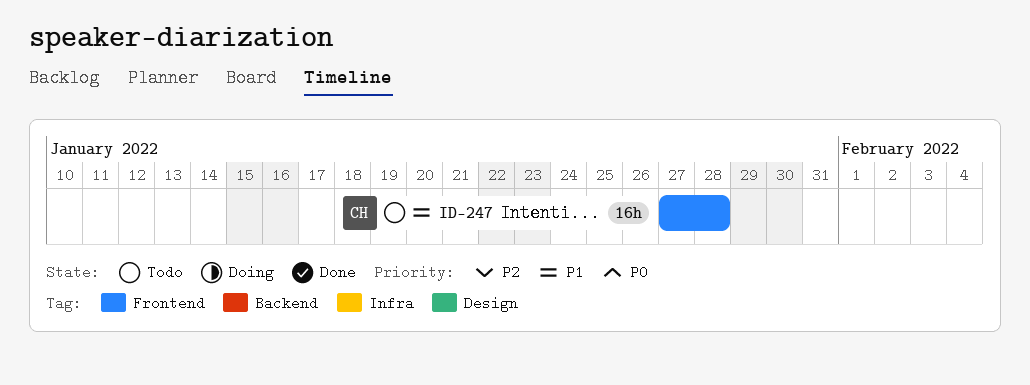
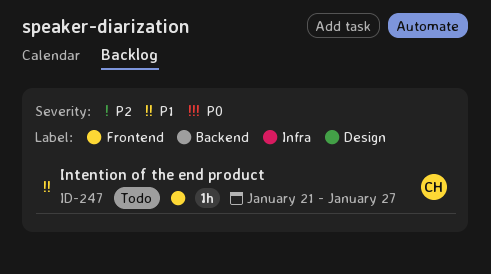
ID-247, estimate: 16h -> 1h
ID-247, start: Jan 27 -> Jan 21
ID-247, due: Jan 28 -> Jan 27

